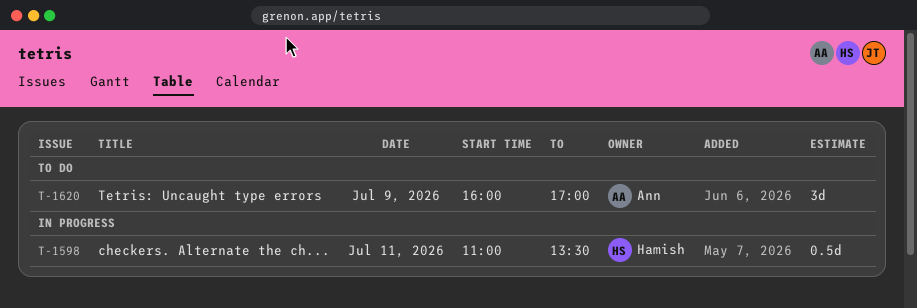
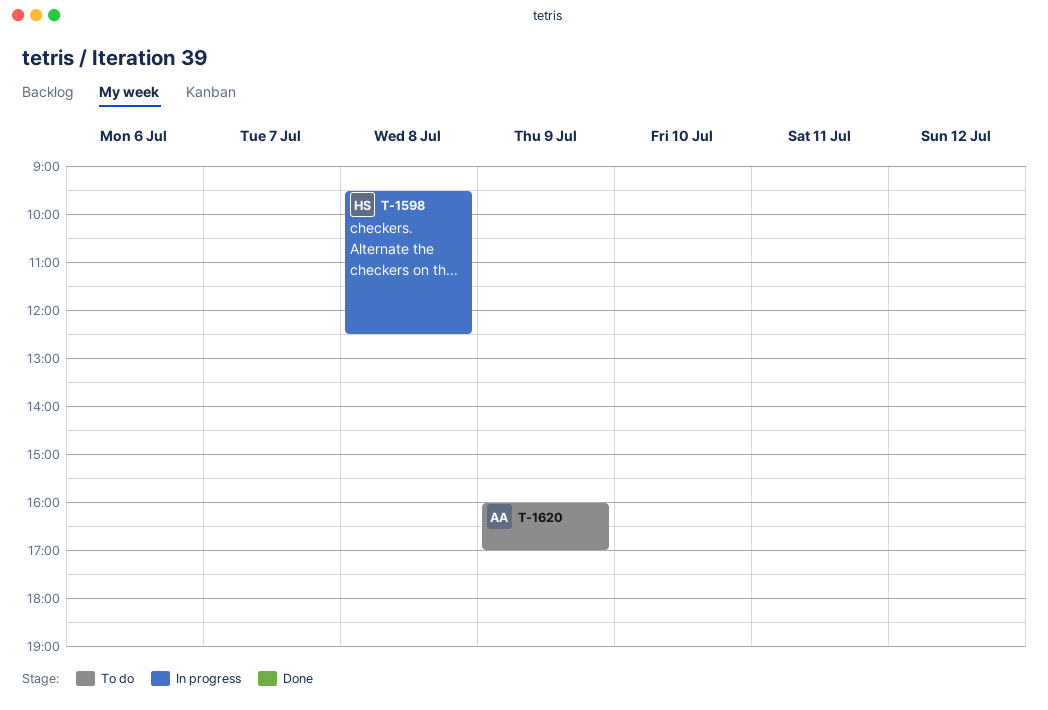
T-1598, day: Jul 11 -> Jul 8
T-1598, begins: 11:00 -> 09:30
T-1598, ends: 13:30 -> 12:30

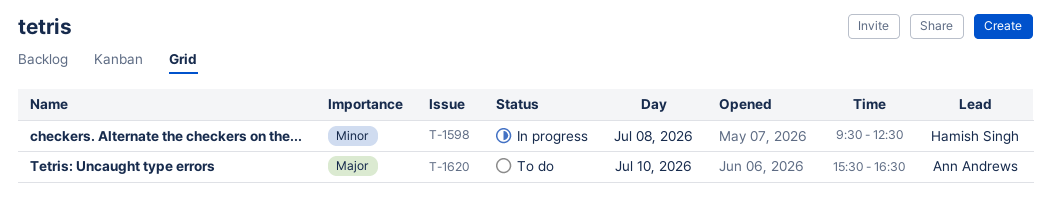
T-1620, day: Jul 9 -> Jul 10
T-1620, begins: 16:00 -> 15:30
T-1620, ends: 17:00 -> 16:30

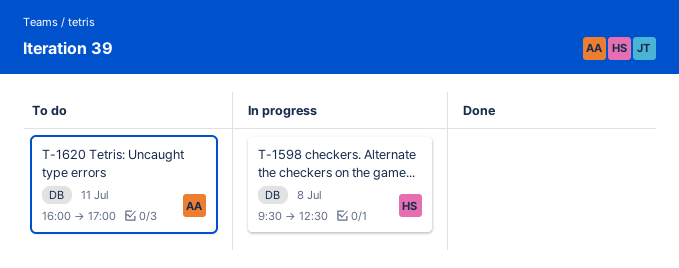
T-1620, day: Jul 10 -> Jul 11
T-1620, begins: 15:30 -> 16:00
T-1620, ends: 16:30 -> 17:00

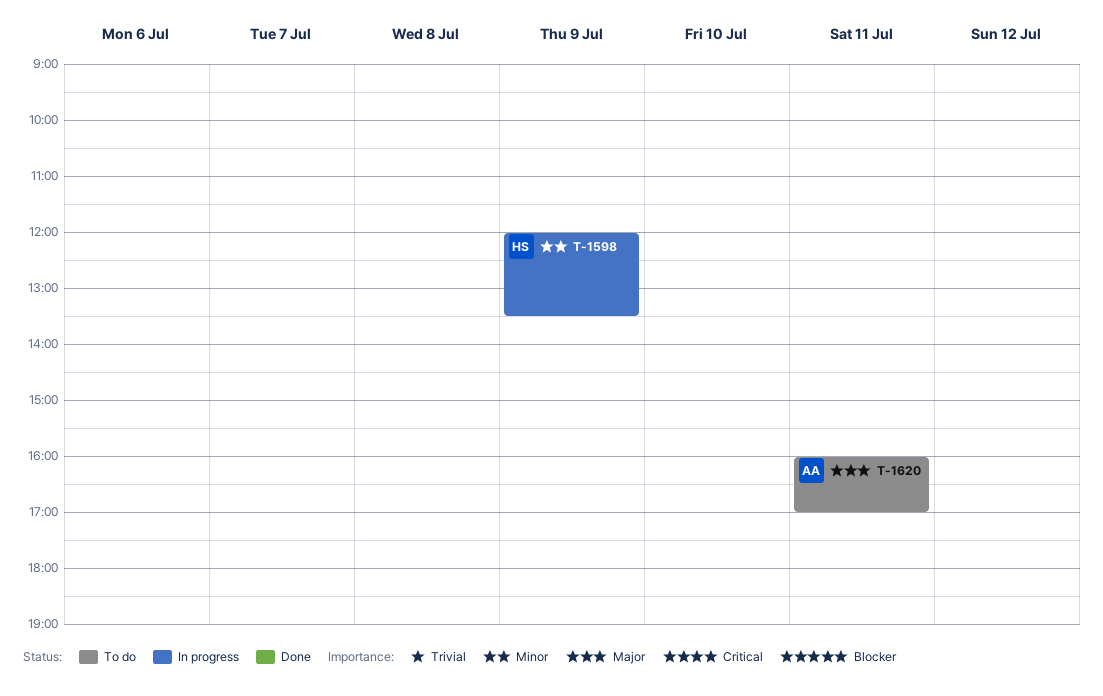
T-1598, day: Jul 8 -> Jul 9
T-1598, begins: 09:30 -> 12:00
T-1598, ends: 12:30 -> 13:30

